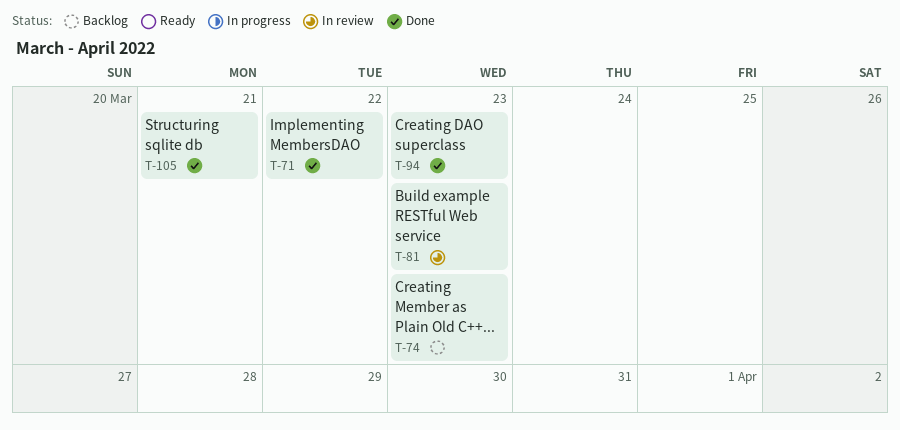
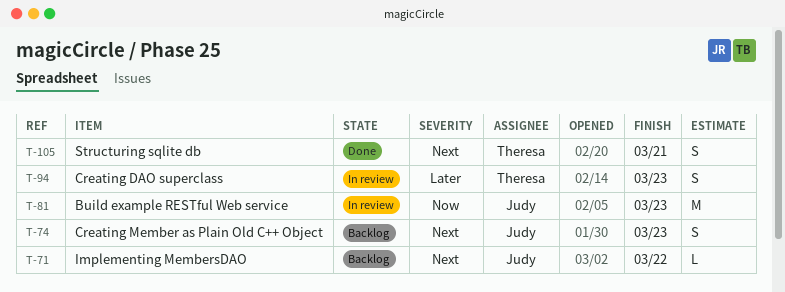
T-71, status: Done -> Backlog
T-94, status: Done -> In review

